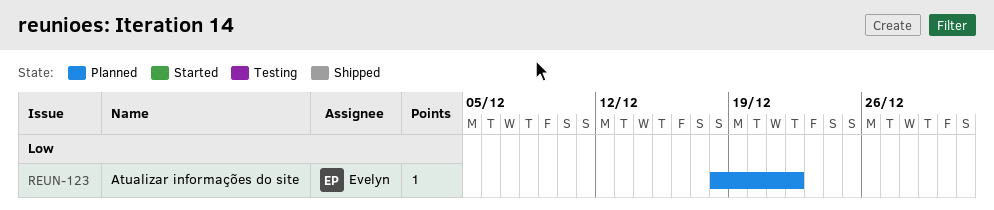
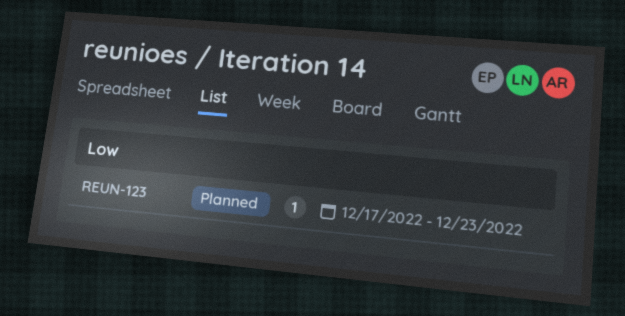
REUN-123, start: Dec 18 -> Dec 17
REUN-123, due: Dec 22 -> Dec 23

